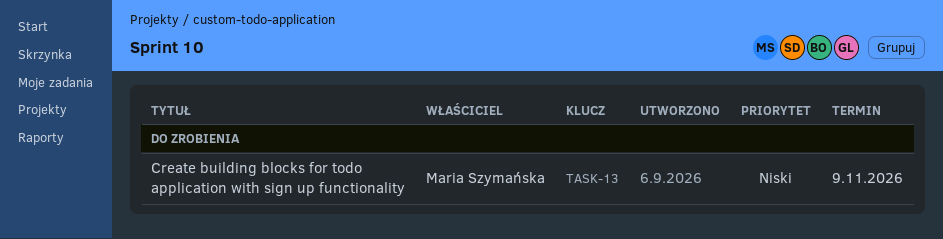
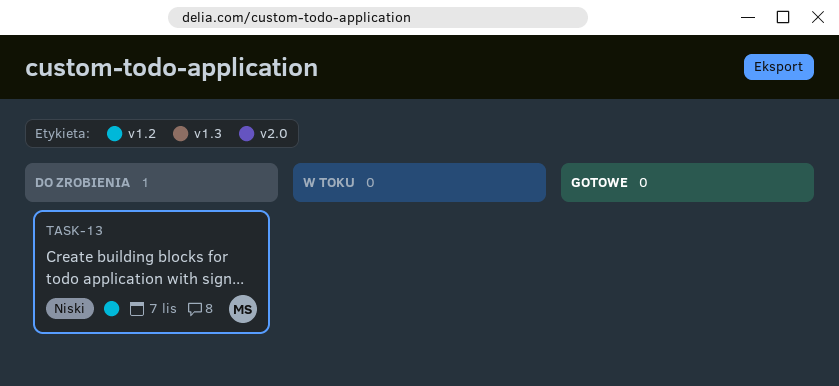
TASK-13, due: Nov 9 -> Nov 7

